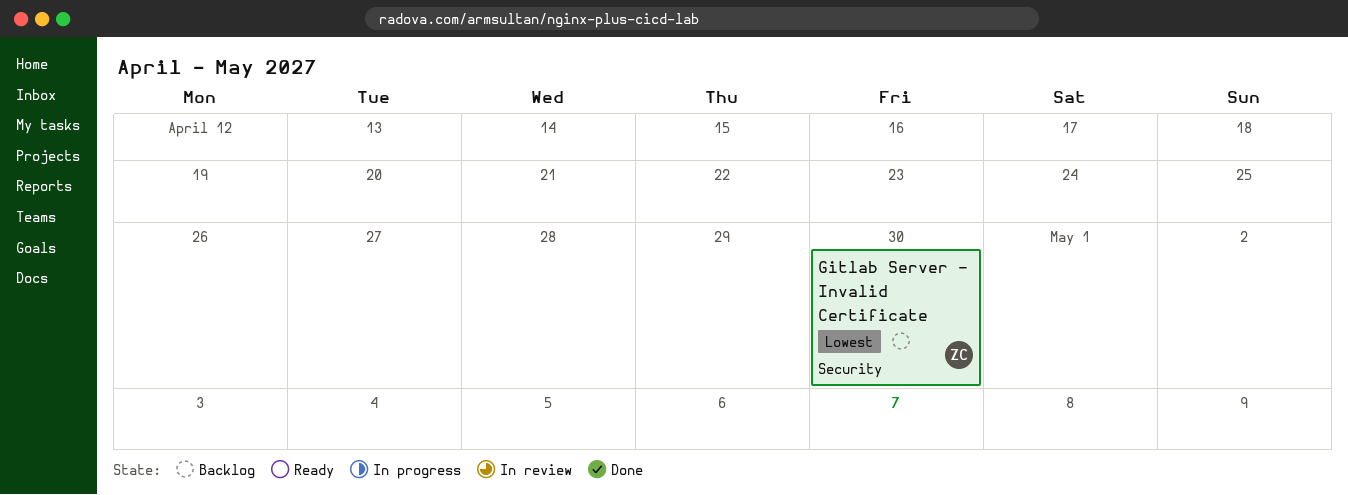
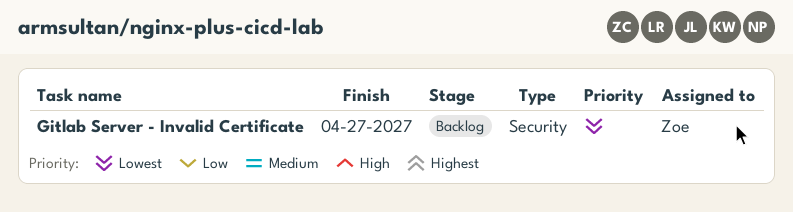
Gitlab Server - Invalid Certificate, due: Apr 30 -> Apr 27

